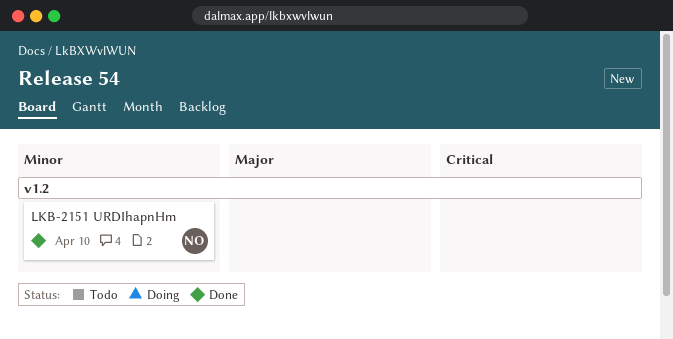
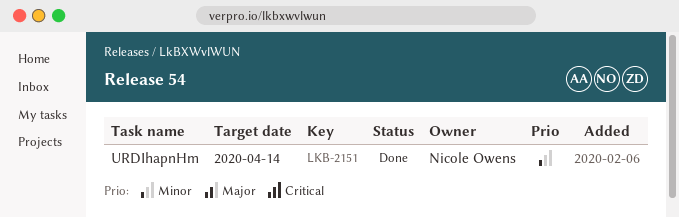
LKB-2151, due: Apr 10 -> Apr 14

